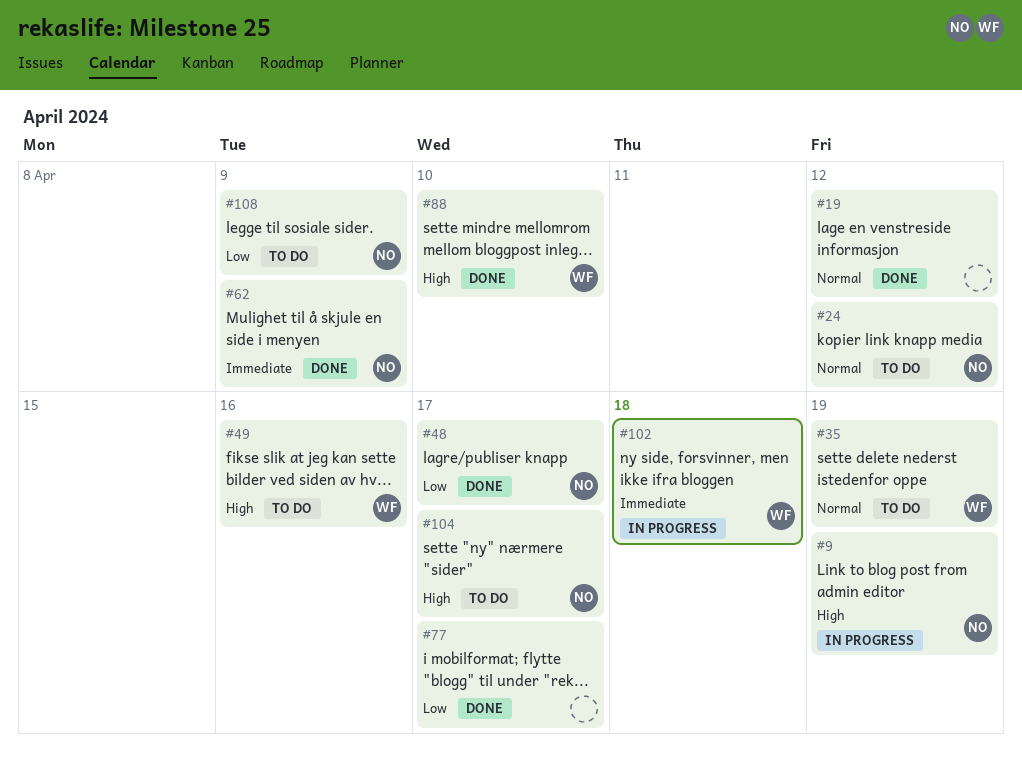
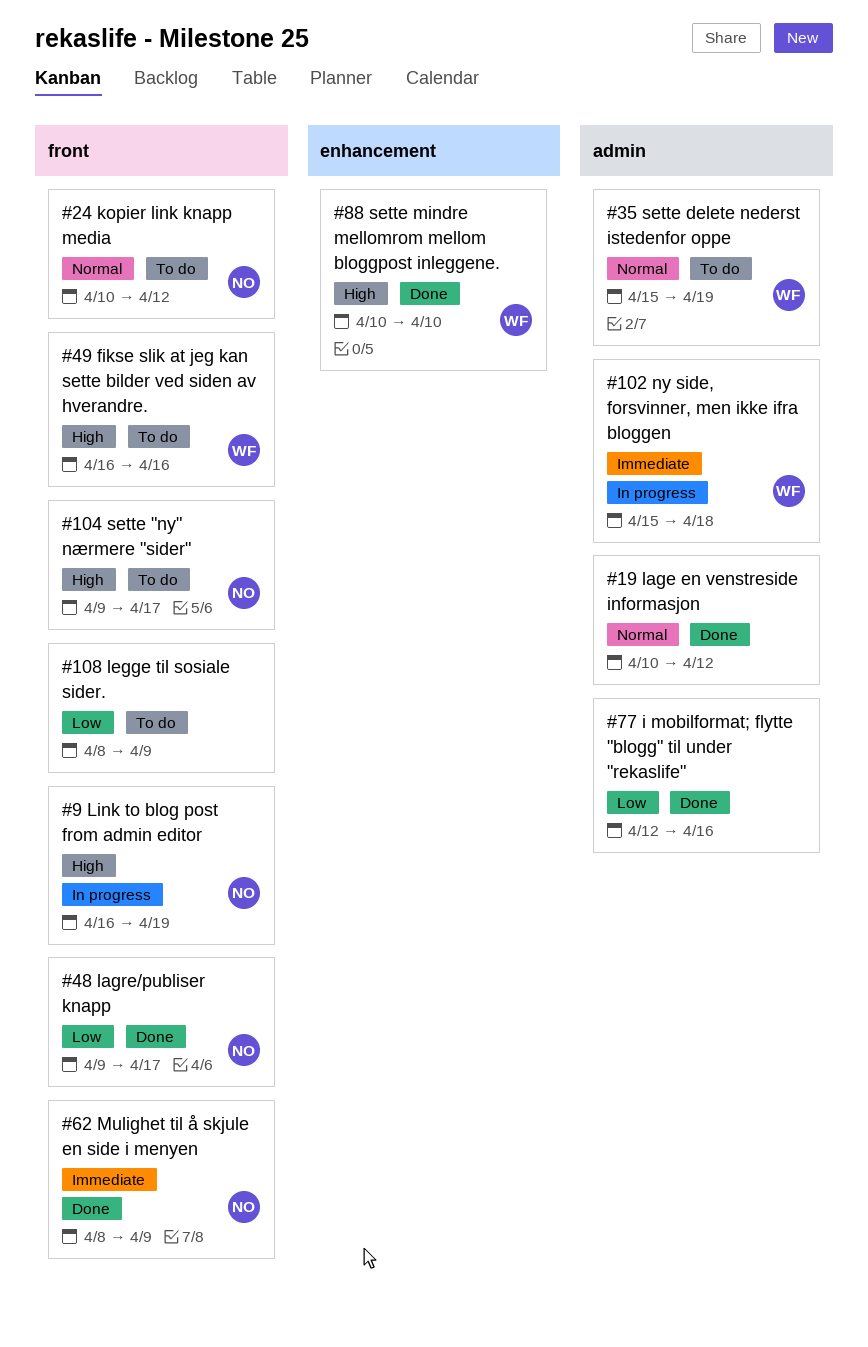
#77, due: Apr 17 -> Apr 16
#108, owner: NO -> none

